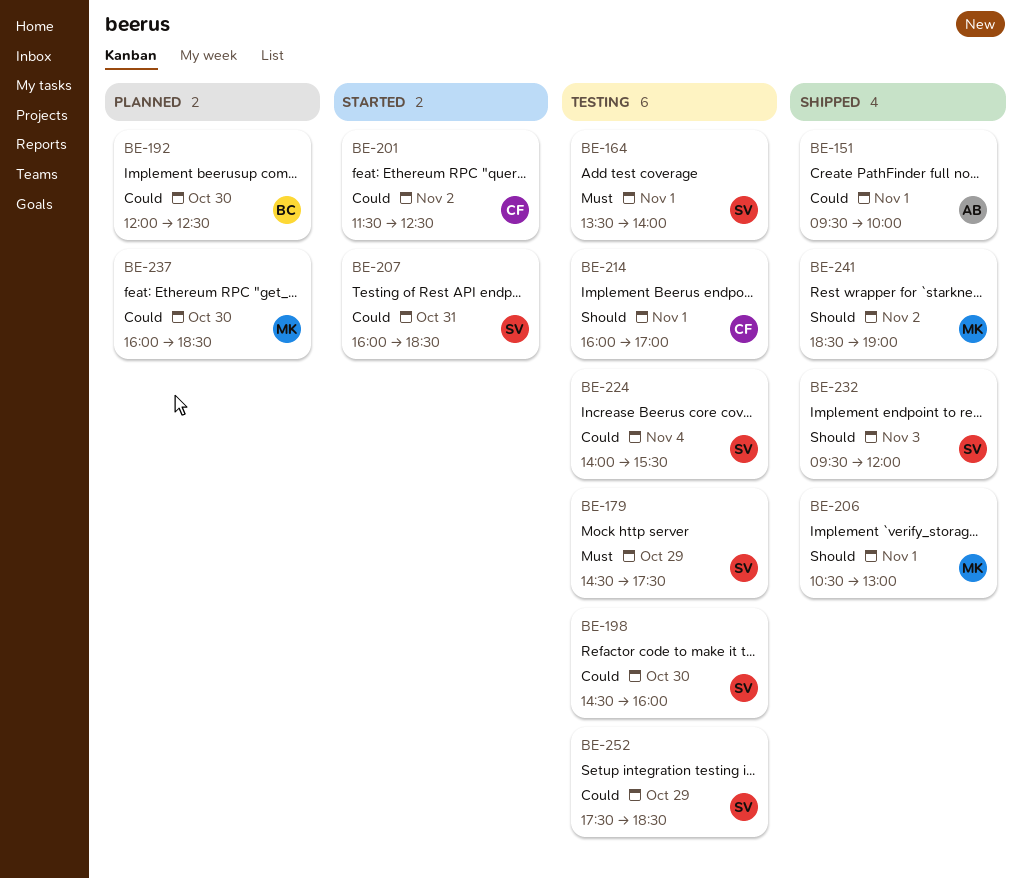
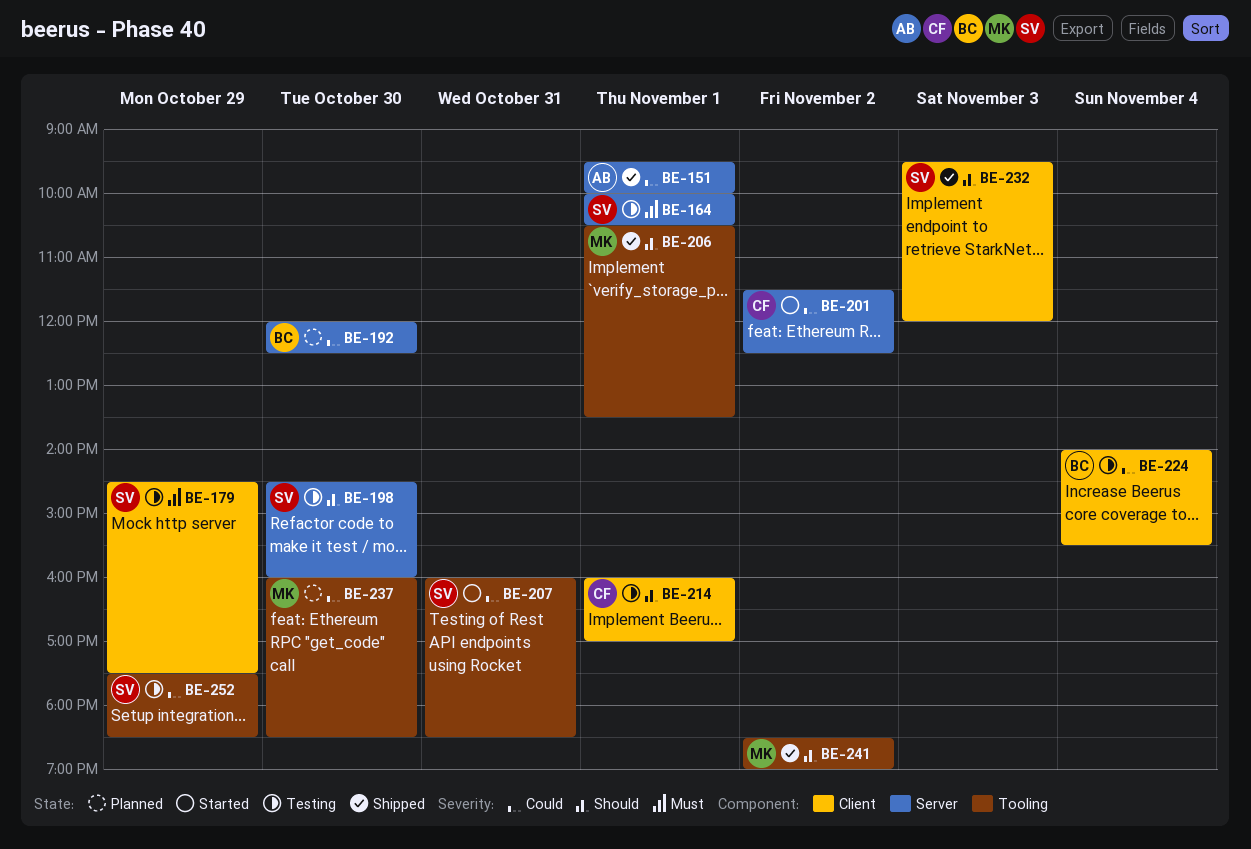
BE-164, begins: 13:30 -> 10:00
BE-164, ends: 14:00 -> 10:30
BE-198, priority: Could -> Should
BE-206, ends: 13:00 -> 13:30
BE-224, owner: SV -> BC

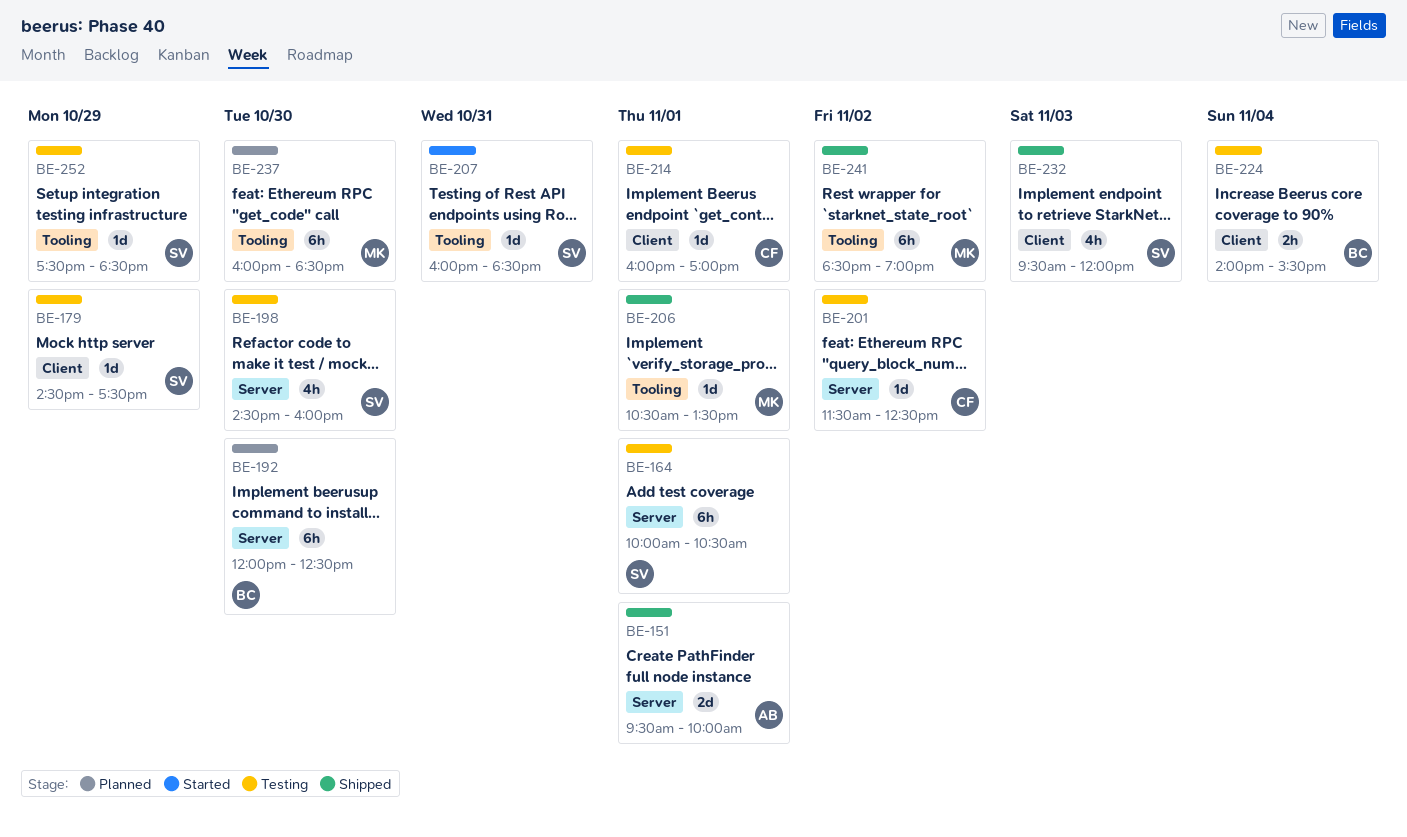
BE-201, status: Started -> Testing

